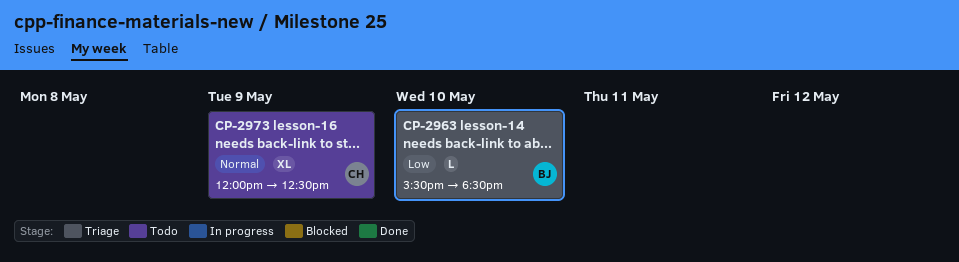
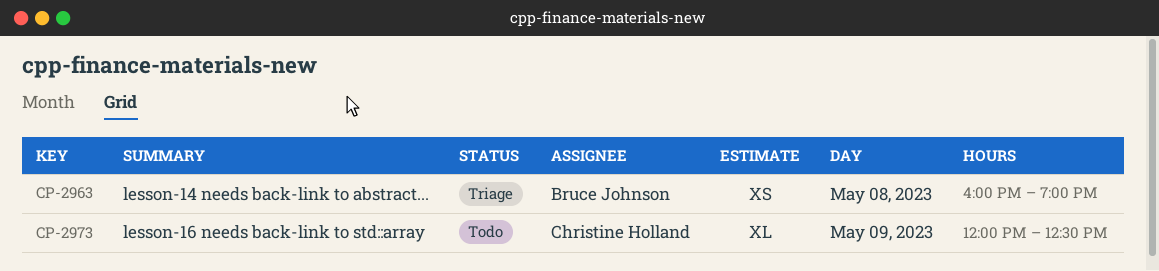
CP-2963, estimate: L -> XS
CP-2963, day: May 10 -> May 8
CP-2963, begins: 15:30 -> 16:00
CP-2963, ends: 18:30 -> 19:00

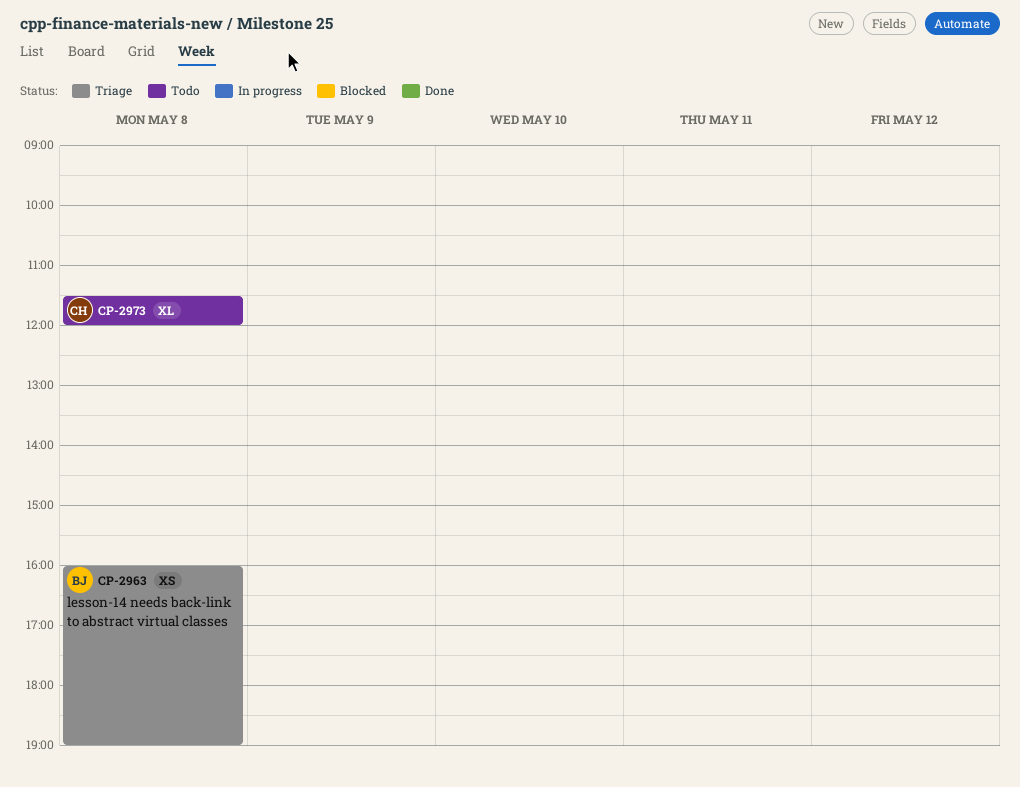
CP-2973, day: May 9 -> May 8
CP-2973, begins: 12:00 -> 11:30
CP-2973, ends: 12:30 -> 12:00

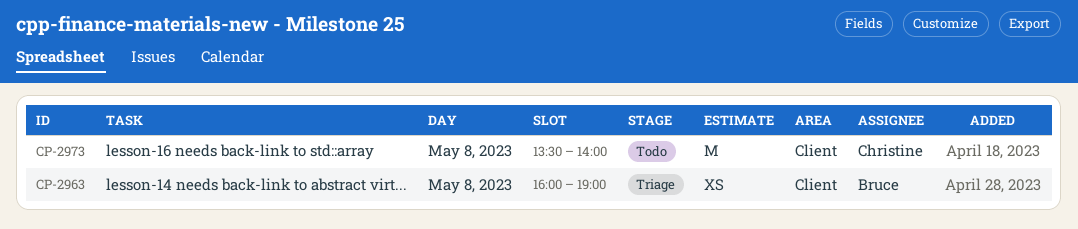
CP-2973, estimate: XL -> M
CP-2973, begins: 11:30 -> 13:30
CP-2973, ends: 12:00 -> 14:00

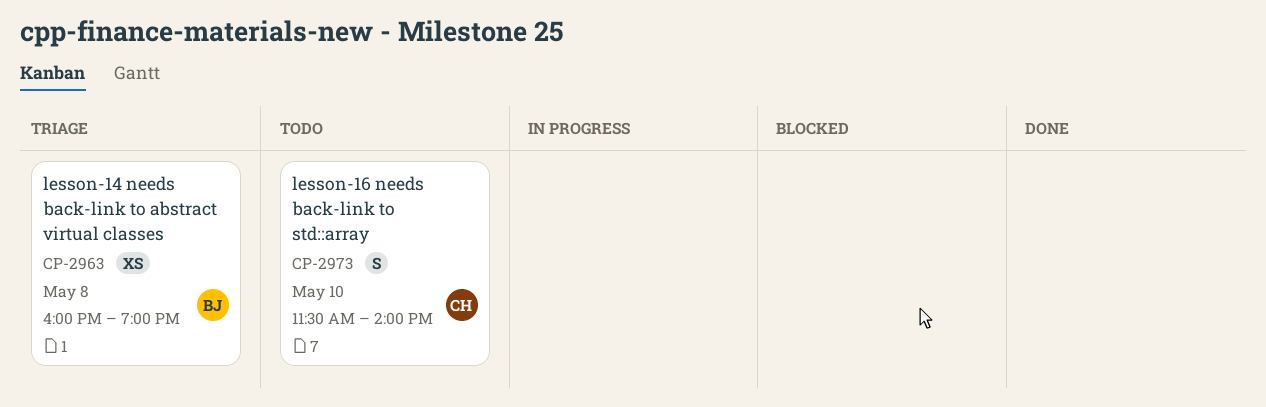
CP-2973, estimate: M -> S
CP-2973, day: May 8 -> May 10
CP-2973, begins: 13:30 -> 11:30

